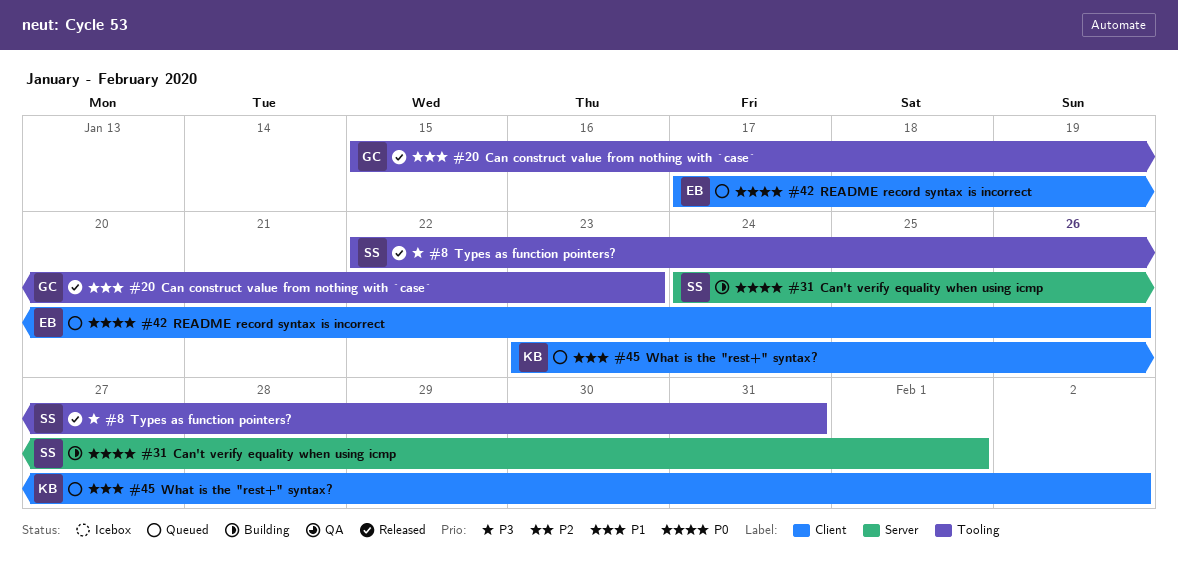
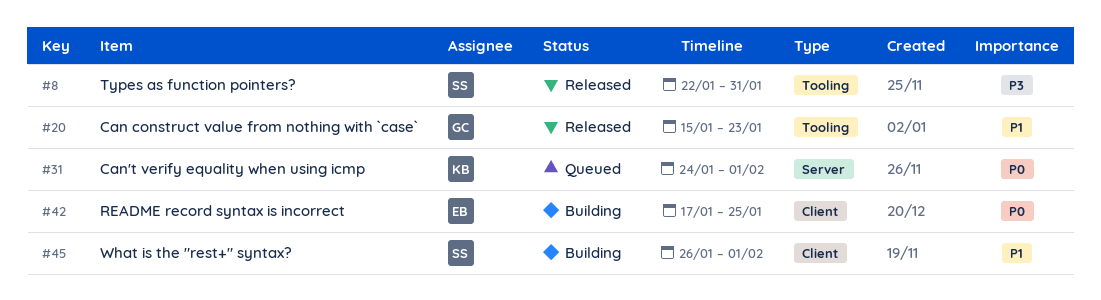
#31, status: Building -> Queued
#31, owner: SS -> KB
#42, status: Queued -> Building
#42, due: Jan 26 -> Jan 25
#45, status: Queued -> Building
#45, owner: KB -> SS
#45, start: Jan 23 -> Jan 26
#45, due: Feb 2 -> Feb 1

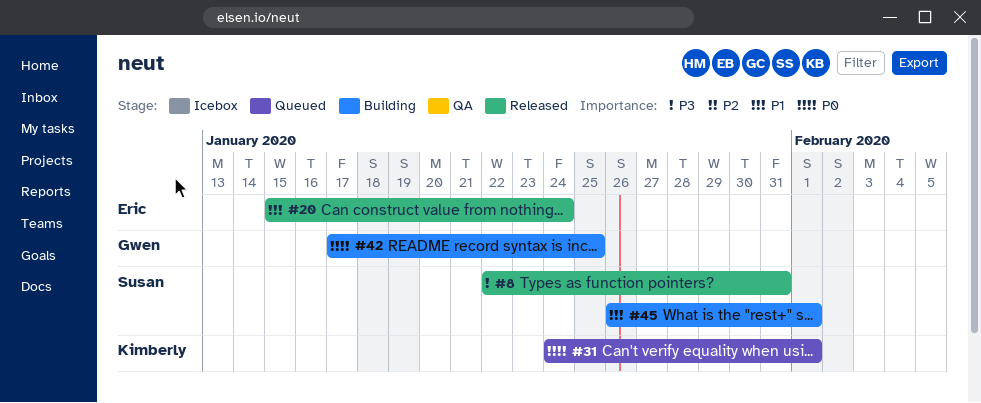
#20, owner: Gwen -> Eric
#20, due: Jan 23 -> Jan 24
#42, owner: Eric -> Gwen

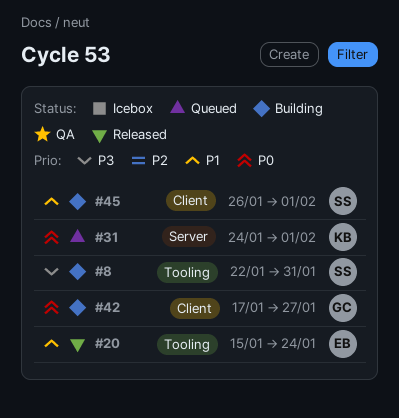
#8, status: Released -> Building
#42, due: Jan 25 -> Jan 27

